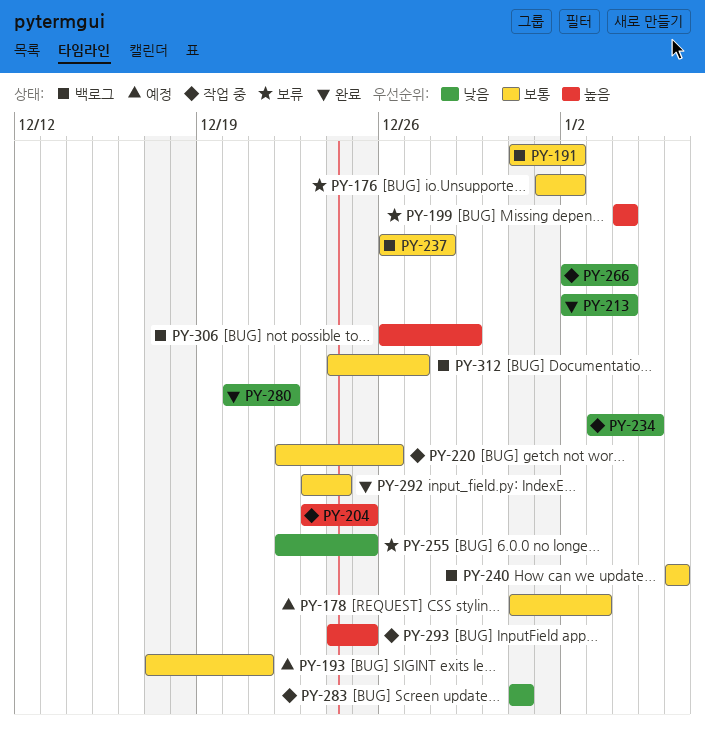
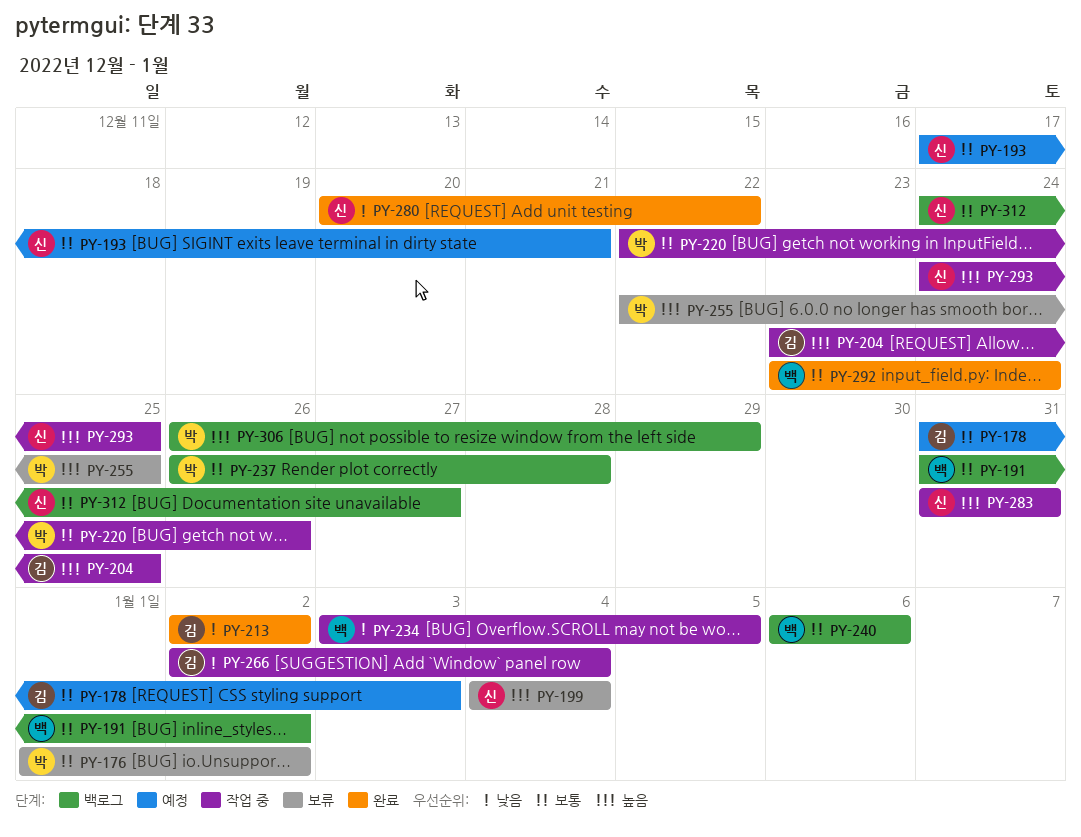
PY-213, due: Jan 4 -> Jan 2
PY-255, priority: 낮음 -> 높음
PY-283, priority: 낮음 -> 높음

